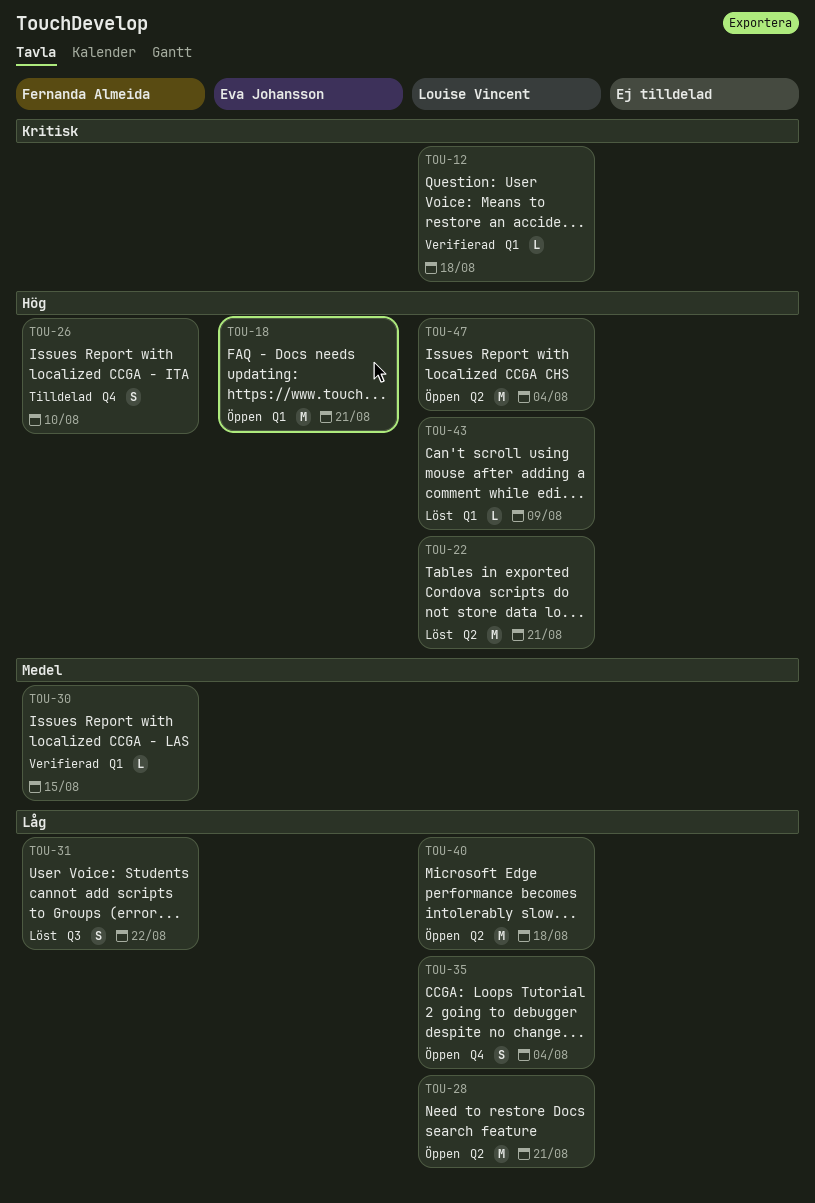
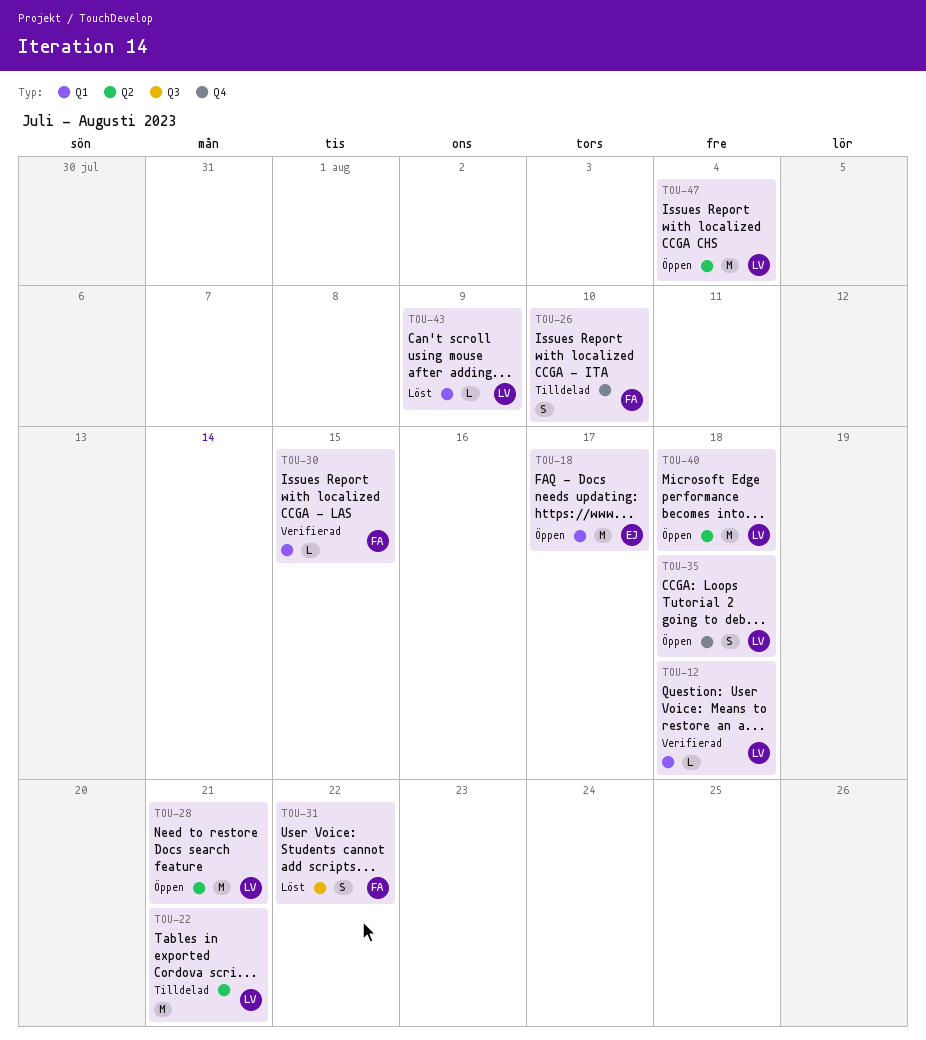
TOU-18, due: Aug 21 -> Aug 17
TOU-22, status: Löst -> Tilldelad
TOU-35, due: Aug 4 -> Aug 18

